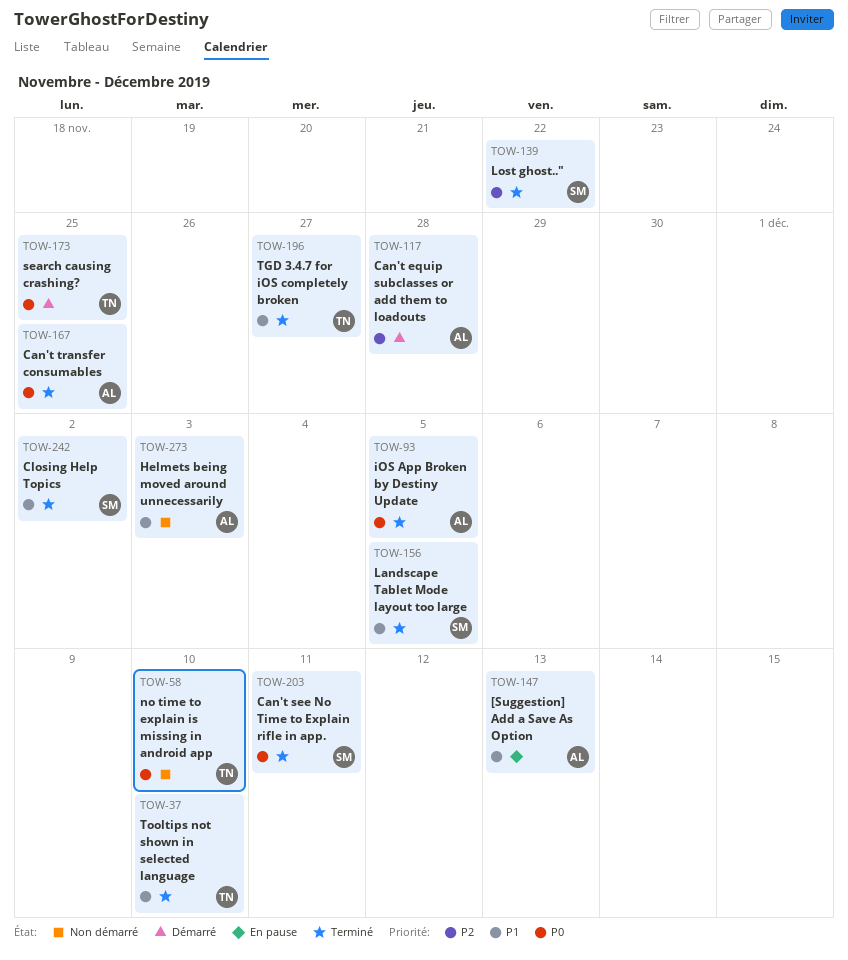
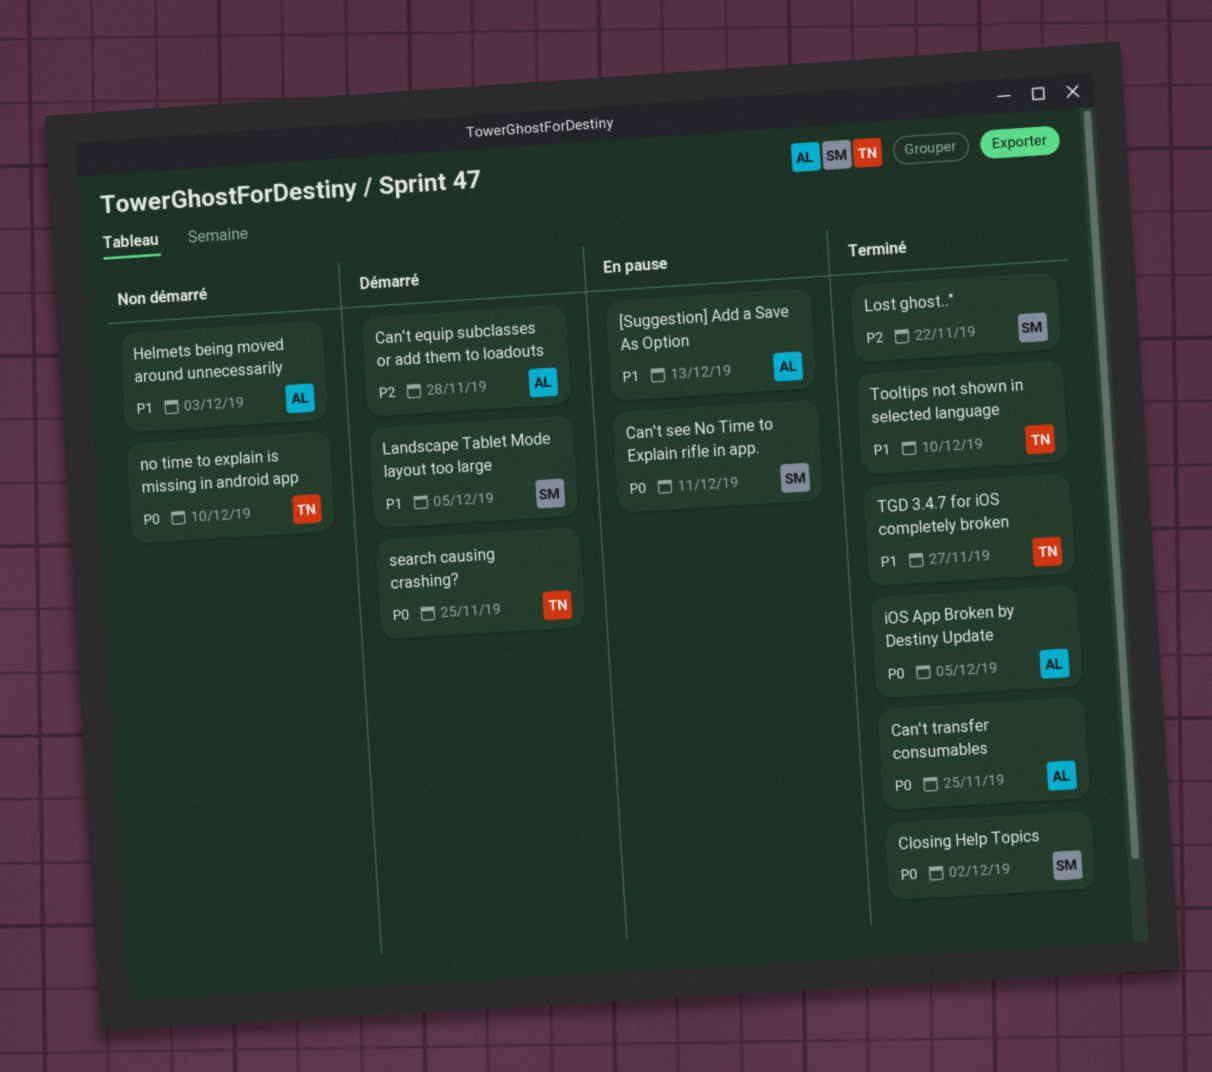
Can't see No Time to Explain rifle in app., status: Terminé -> En pause
Closing Help Topics, priority: P1 -> P0
Landscape Tablet Mode layout too large, status: Terminé -> Démarré

